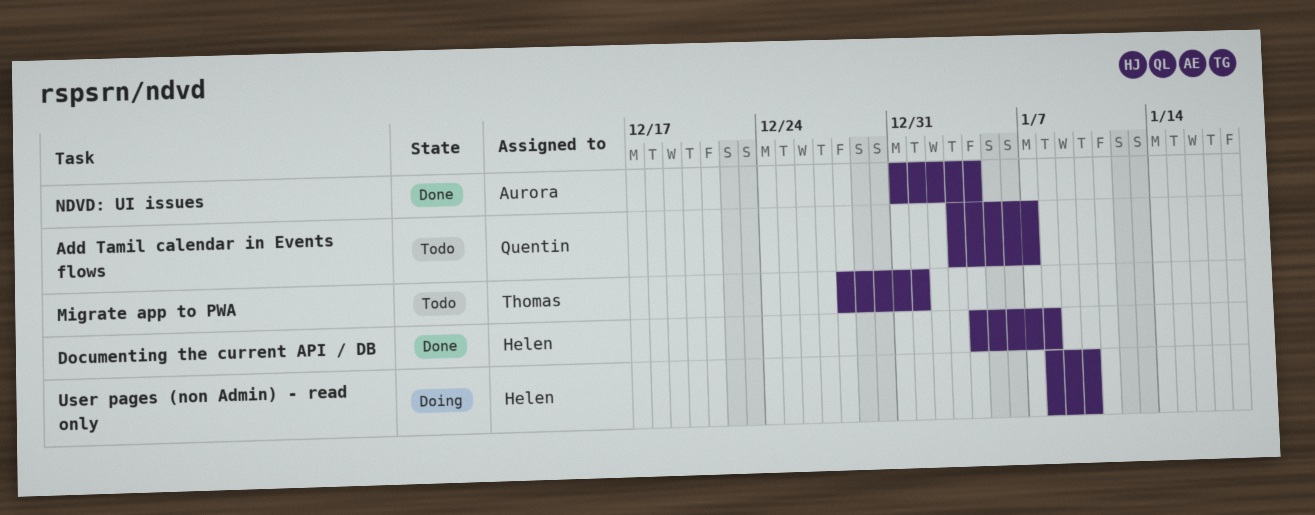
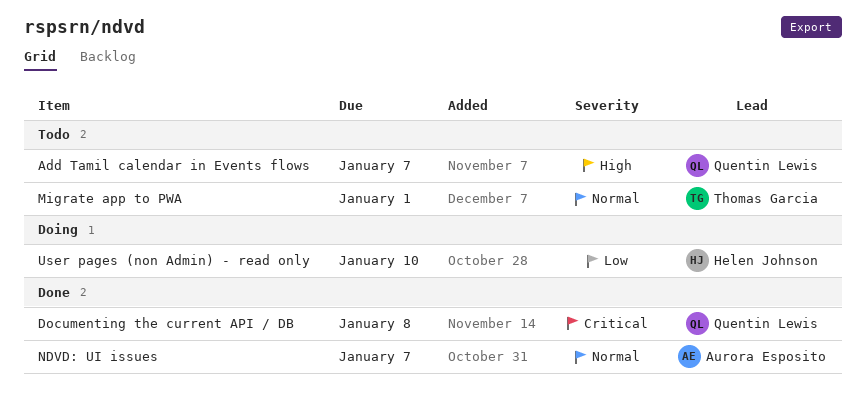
Documenting the current API / DB, owner: Helen Johnson -> Quentin Lewis
NDVD: UI issues, due: Jan 4 -> Jan 7

